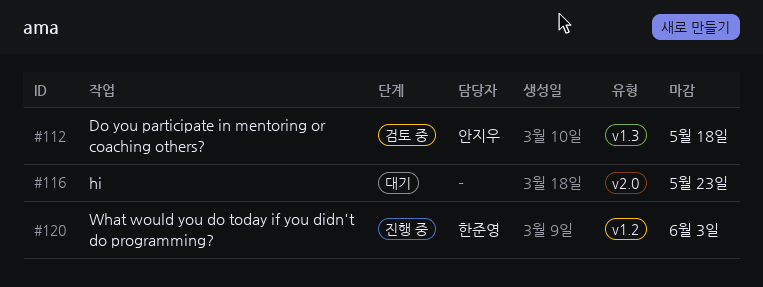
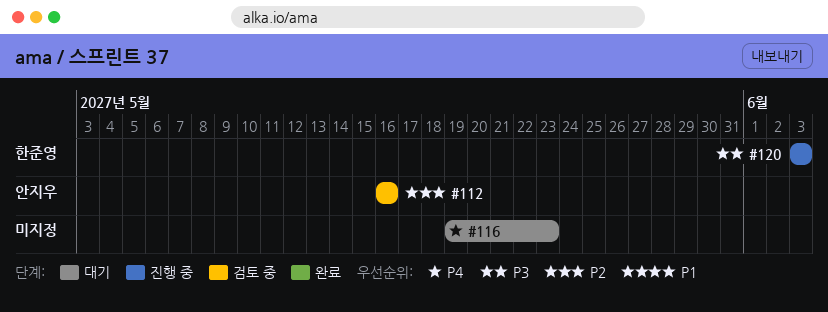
#112, due: May 18 -> May 16

